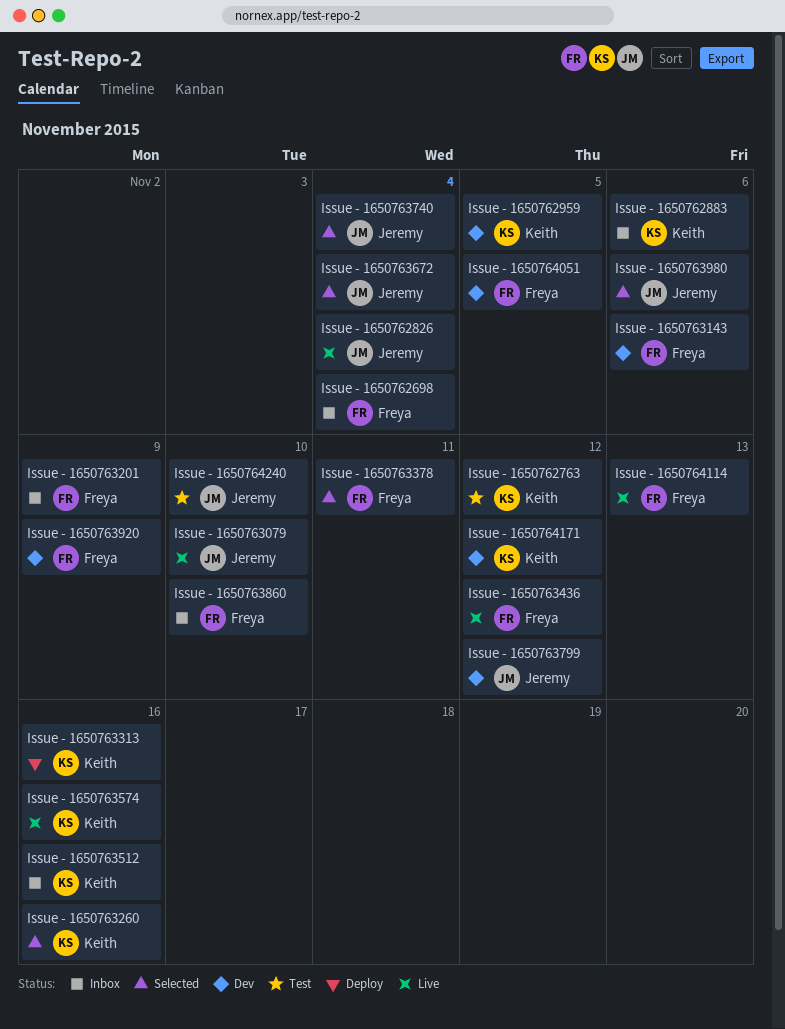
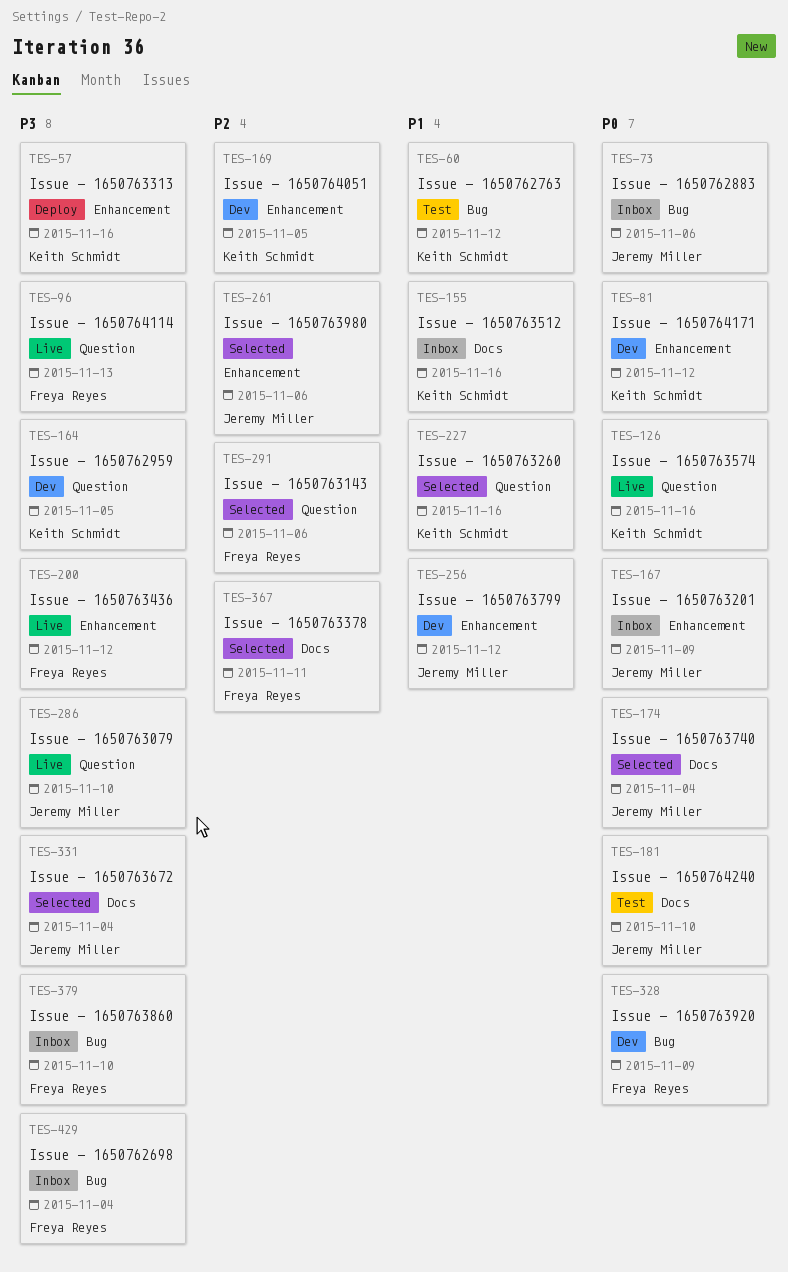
Issue - 1650762826: present -> none
Issue - 1650762883, owner: Keith Schmidt -> Jeremy Miller
Issue - 1650763143, status: Dev -> Selected
Issue - 1650763201, owner: Freya Reyes -> Jeremy Miller
Issue - 1650764051, owner: Freya Reyes -> Keith Schmidt

